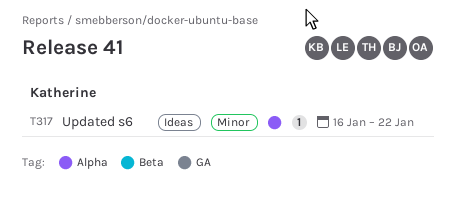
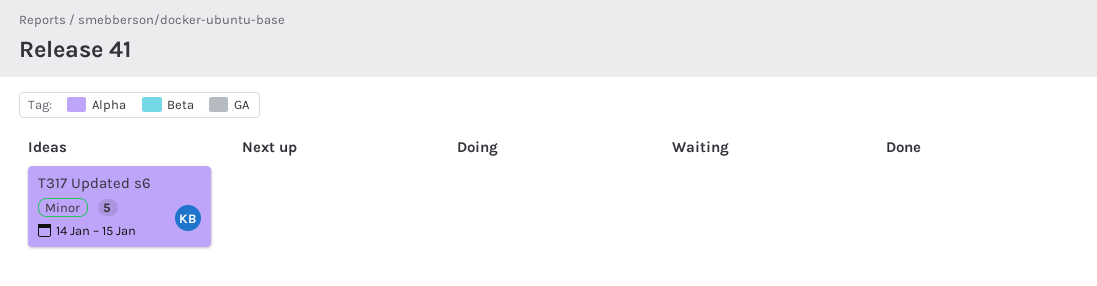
T317, estimate: 1 -> 5
T317, start: Jan 16 -> Jan 14
T317, due: Jan 22 -> Jan 15

